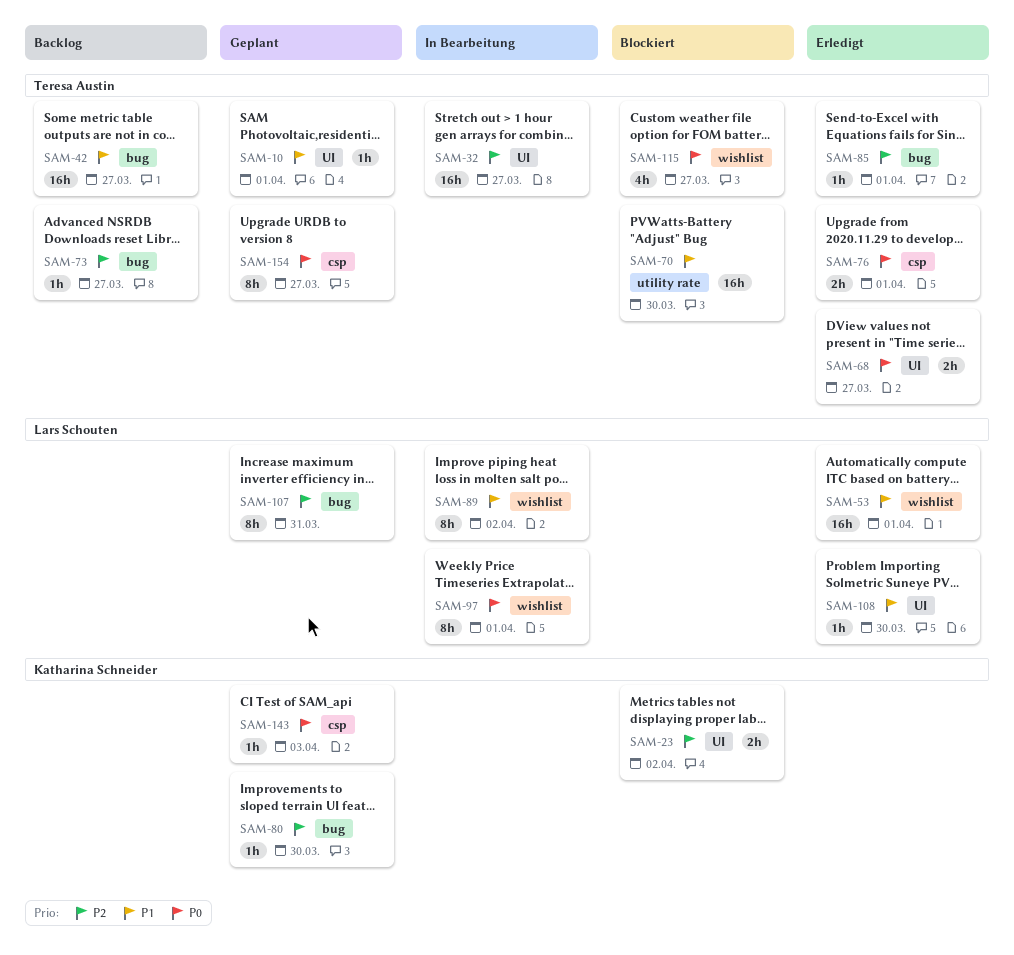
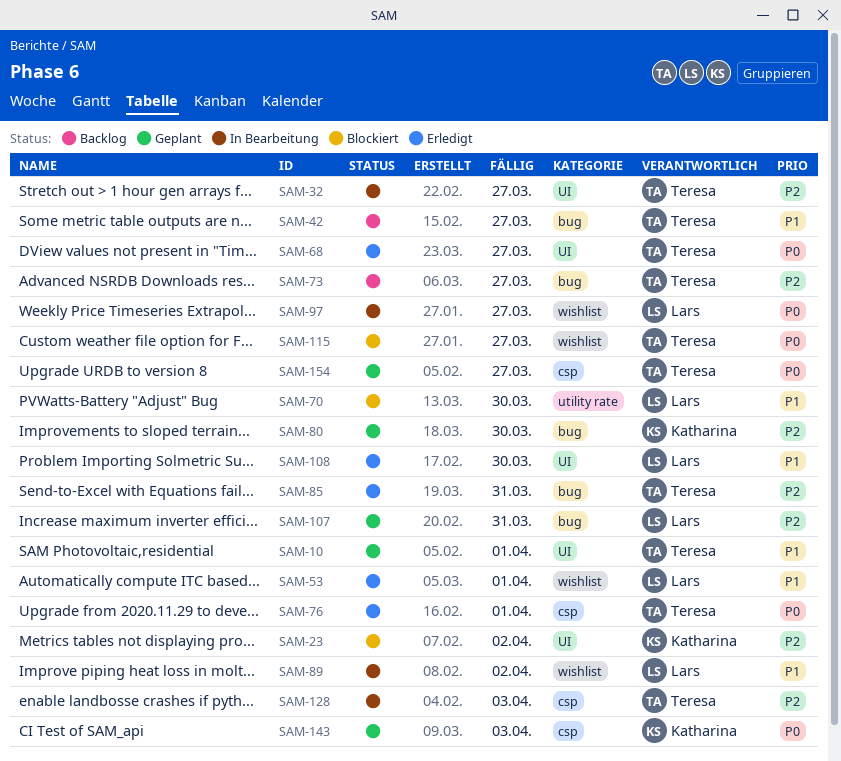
SAM-70, owner: Teresa Austin -> Lars Schouten
SAM-85, due: Apr 1 -> Mar 31
SAM-97, due: Apr 1 -> Mar 27
SAM-128: none -> present

